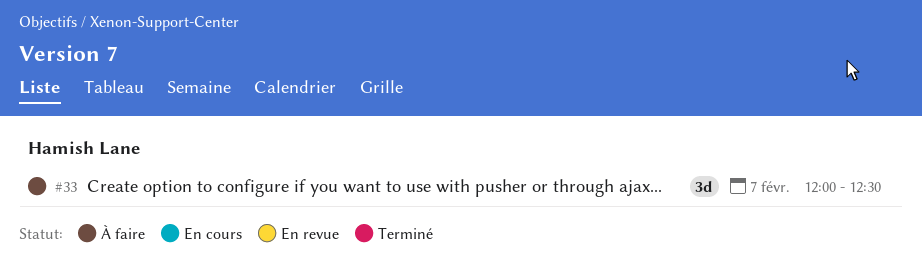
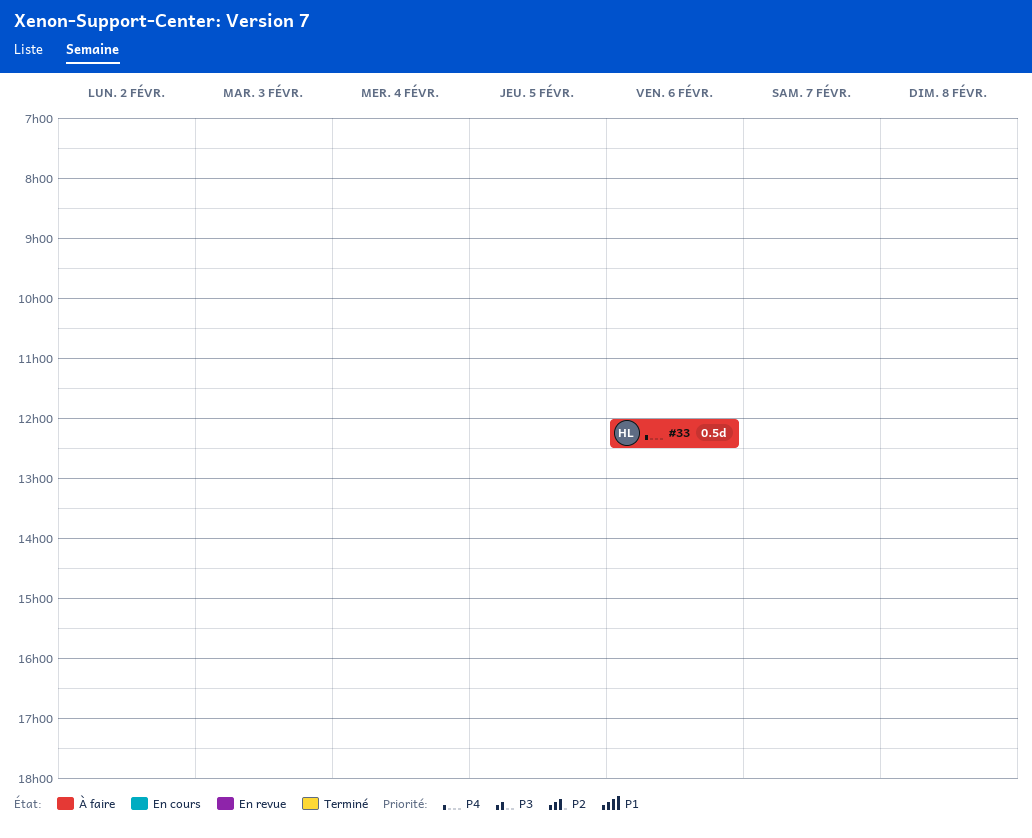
#33, estimate: 3d -> 0.5d
#33, day: Feb 7 -> Feb 6

